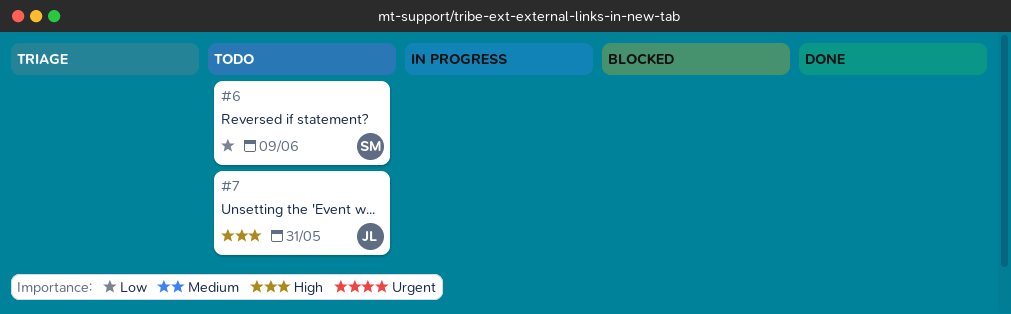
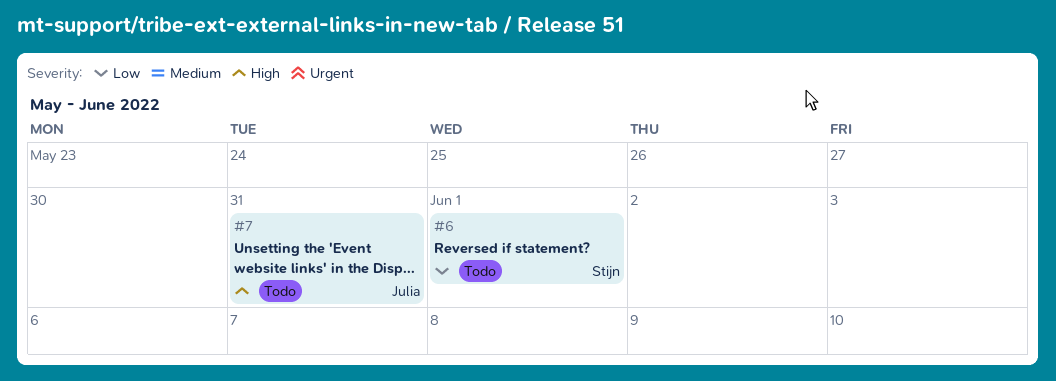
#6, due: Jun 9 -> Jun 1

